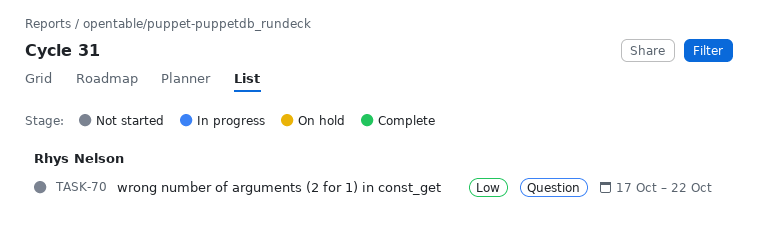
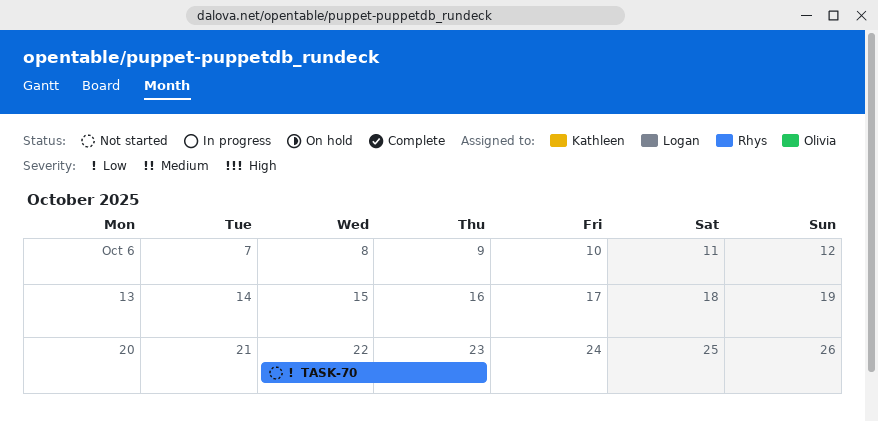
TASK-70, start: Oct 17 -> Oct 22
TASK-70, due: Oct 22 -> Oct 23

